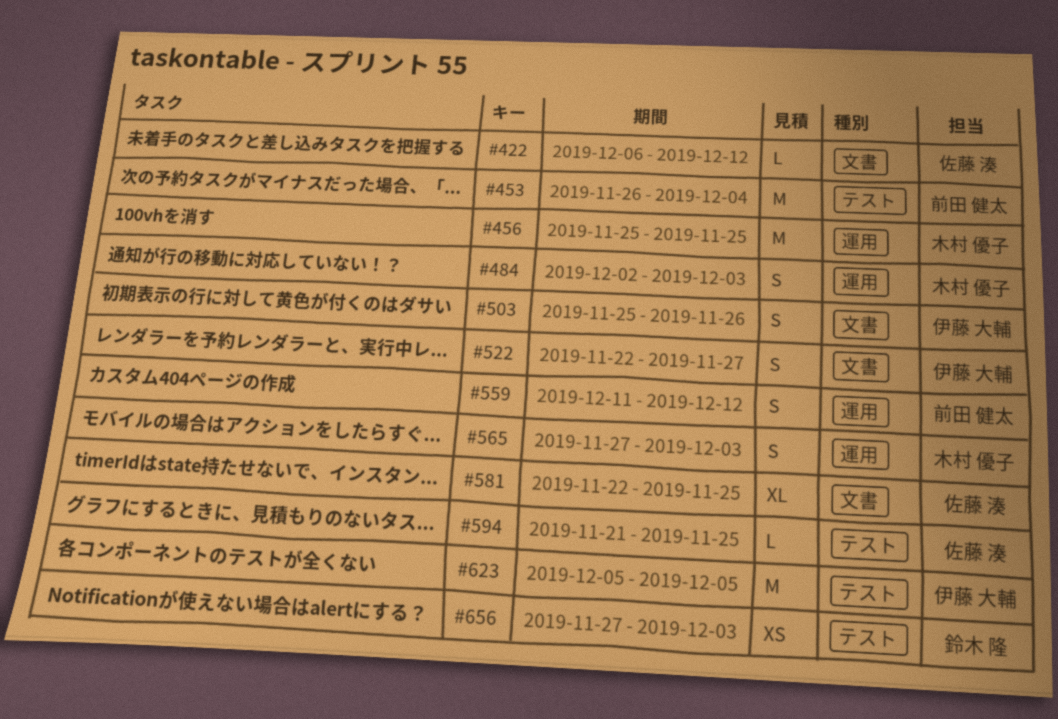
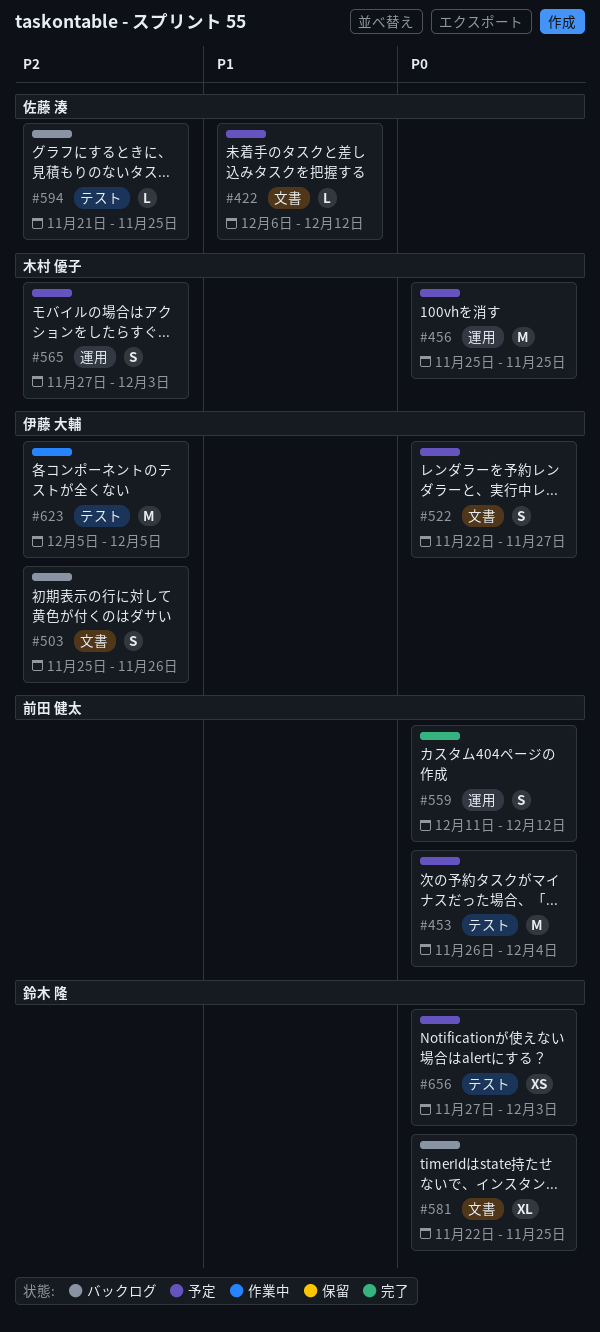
#484: present -> none
#581, owner: 佐藤 湊 -> 鈴木 隆

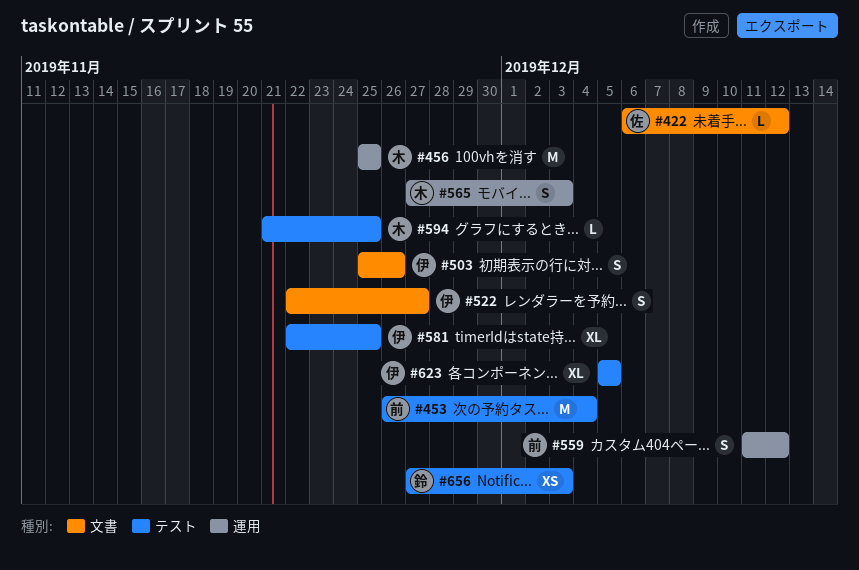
#581, owner: 鈴木 隆 -> 伊藤 大輔
#581, label: 文書 -> テスト
#594, owner: 佐藤 湊 -> 木村 優子
#623, estimate: M -> XL

